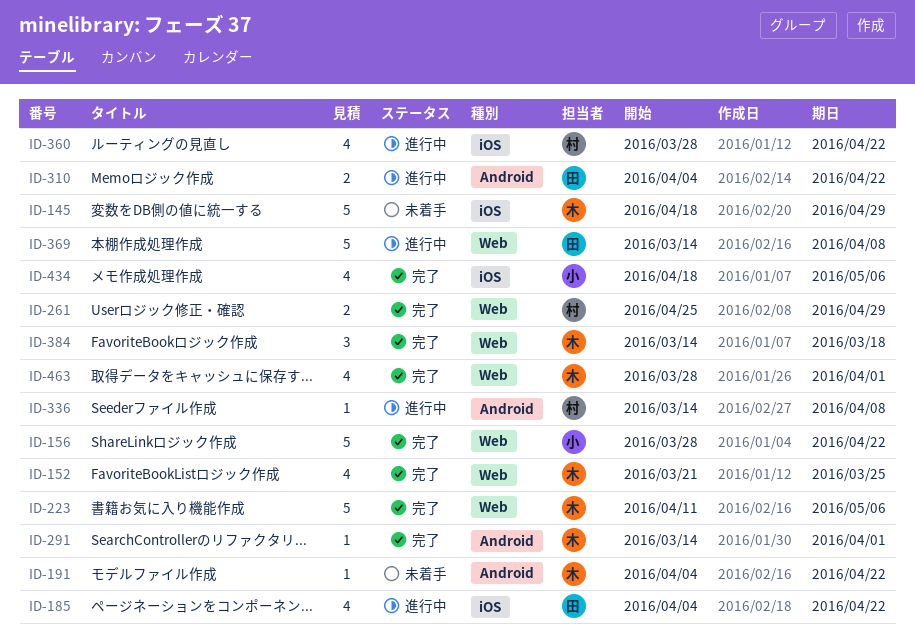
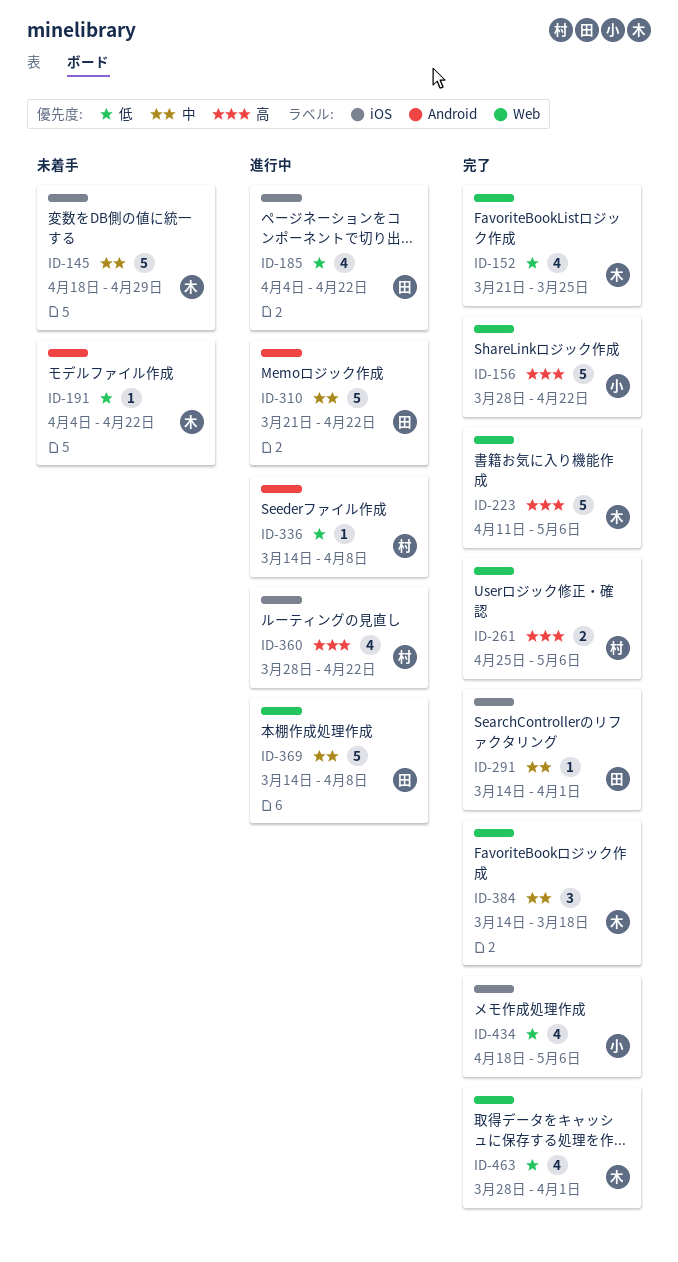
ID-261, due: Apr 29 -> May 6
ID-291, owner: 木 -> 田
ID-291, label: Android -> iOS
ID-310, estimate: 2 -> 5
ID-310, start: Apr 4 -> Mar 21

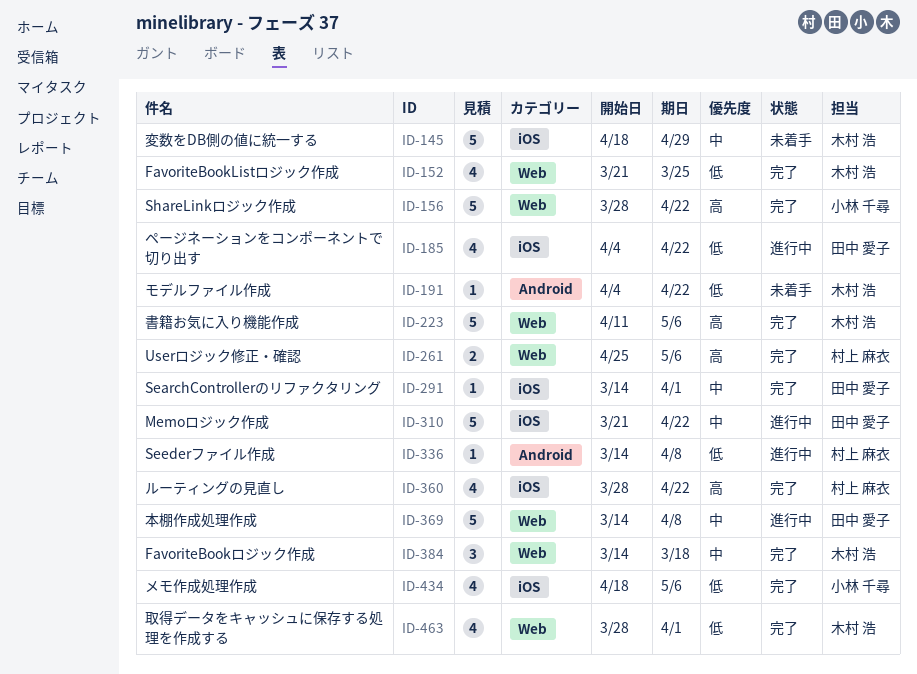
ID-310, label: Android -> iOS
ID-360, status: 進行中 -> 完了

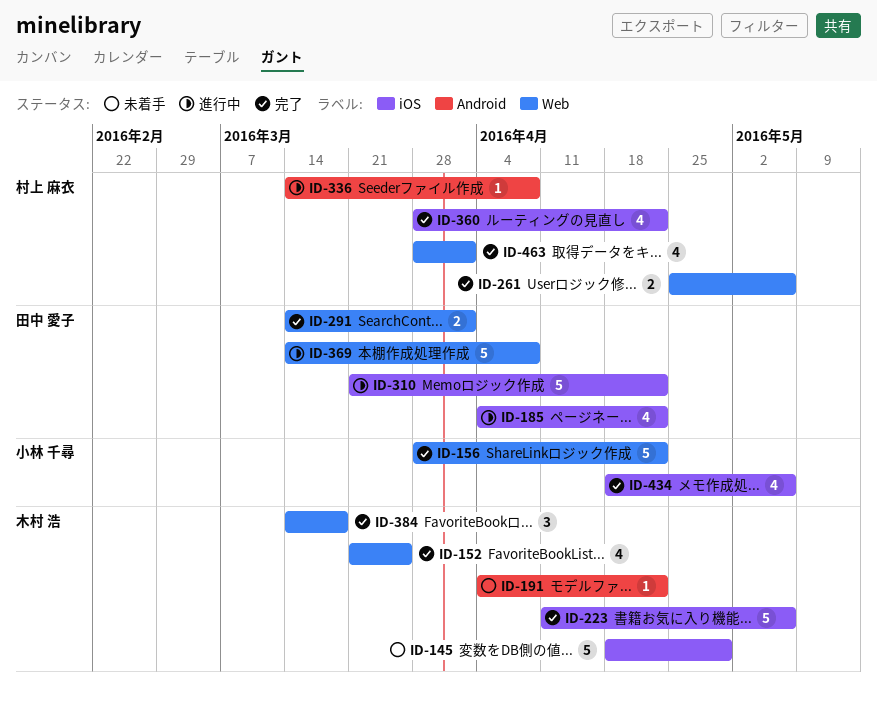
ID-223, label: Web -> iOS
ID-291, label: iOS -> Web
ID-291, estimate: 1 -> 2
ID-463, owner: 木村 浩 -> 村上 麻衣

